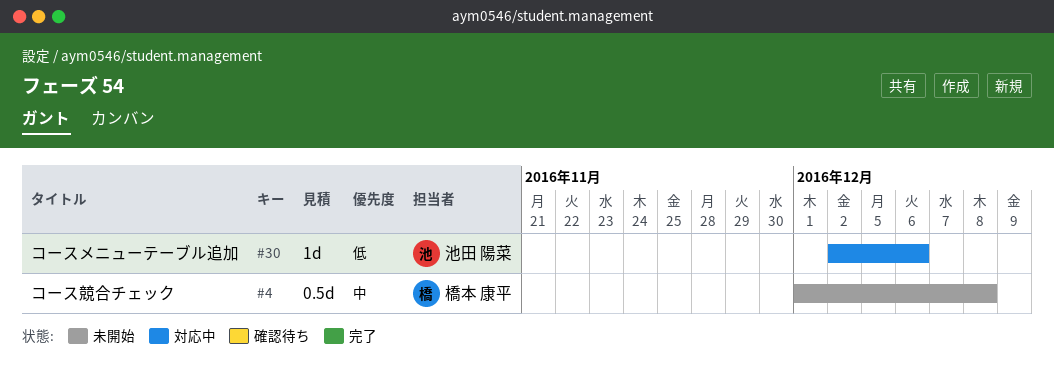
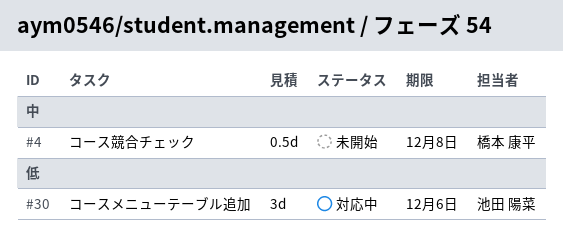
#30, estimate: 1d -> 3d

